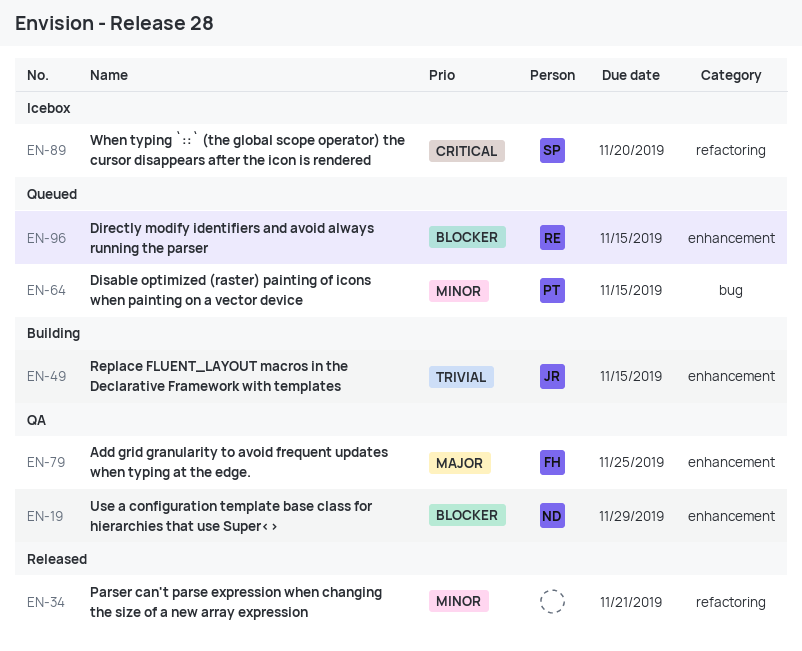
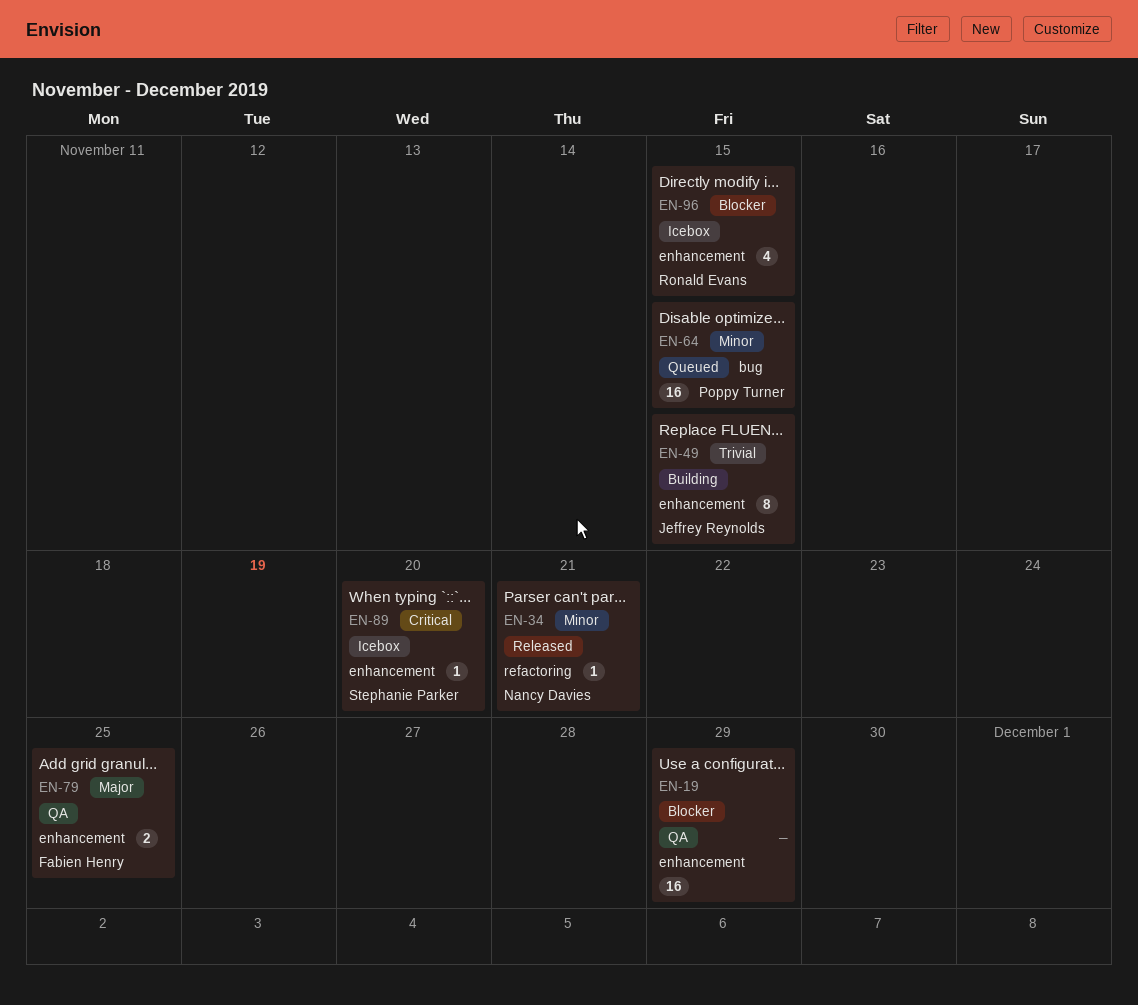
EN-19, owner: Nancy Davies -> none
EN-34, owner: none -> Nancy Davies
EN-89, label: refactoring -> enhancement
EN-96, status: Queued -> Icebox

